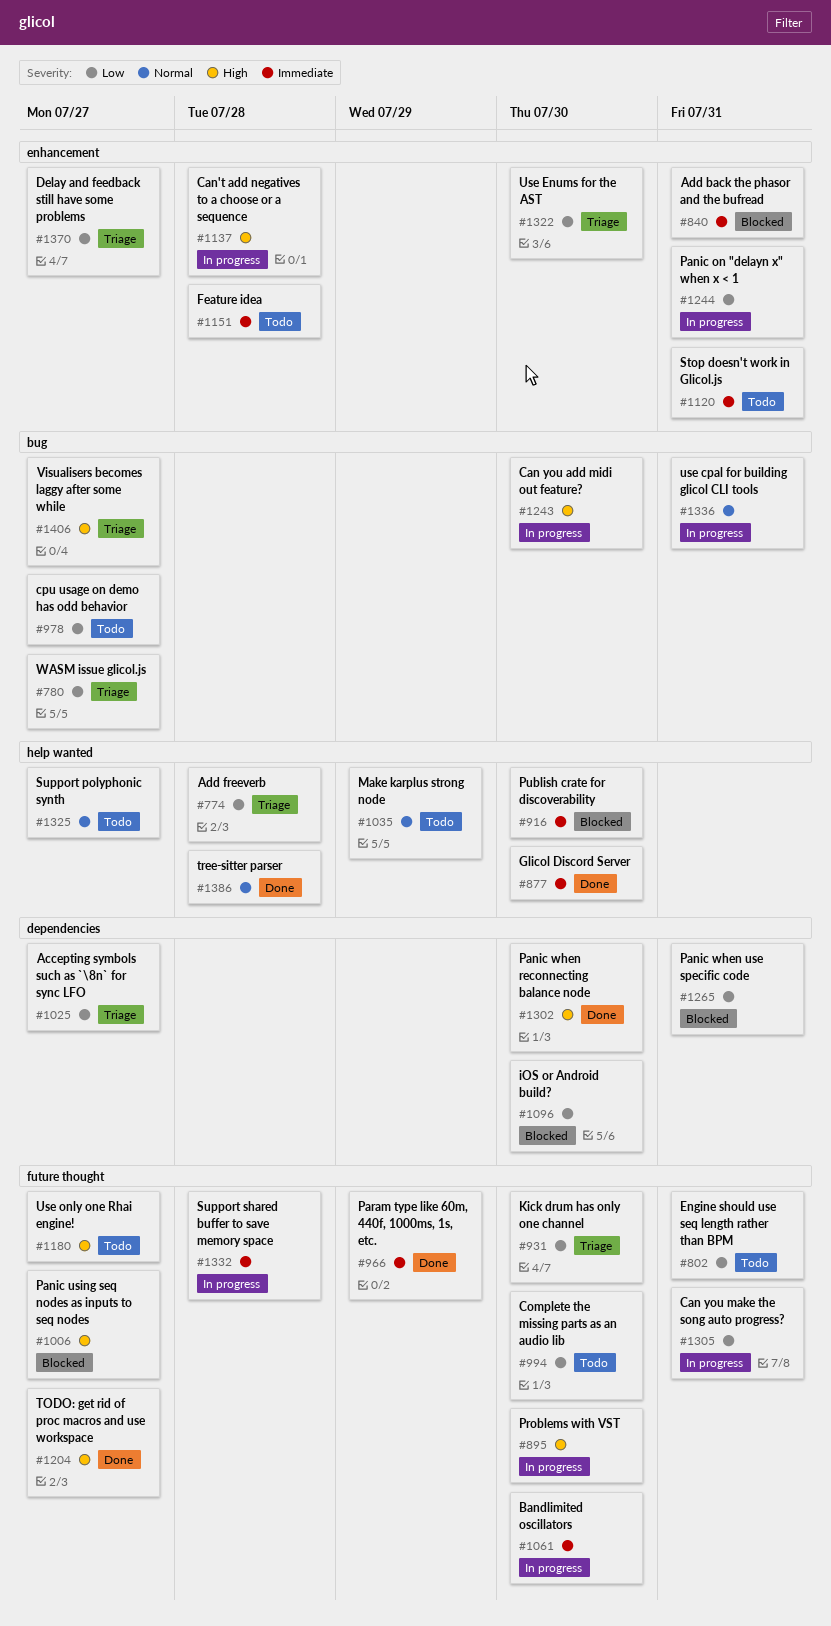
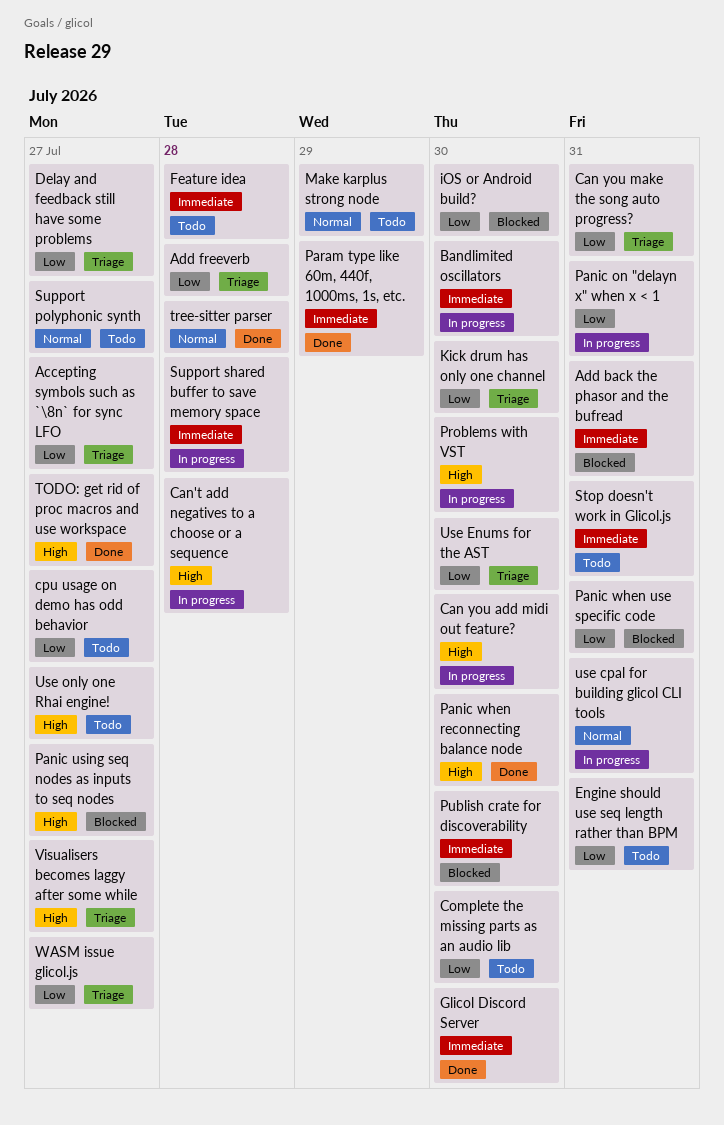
Can you make the song auto progress?, status: In progress -> Triage

